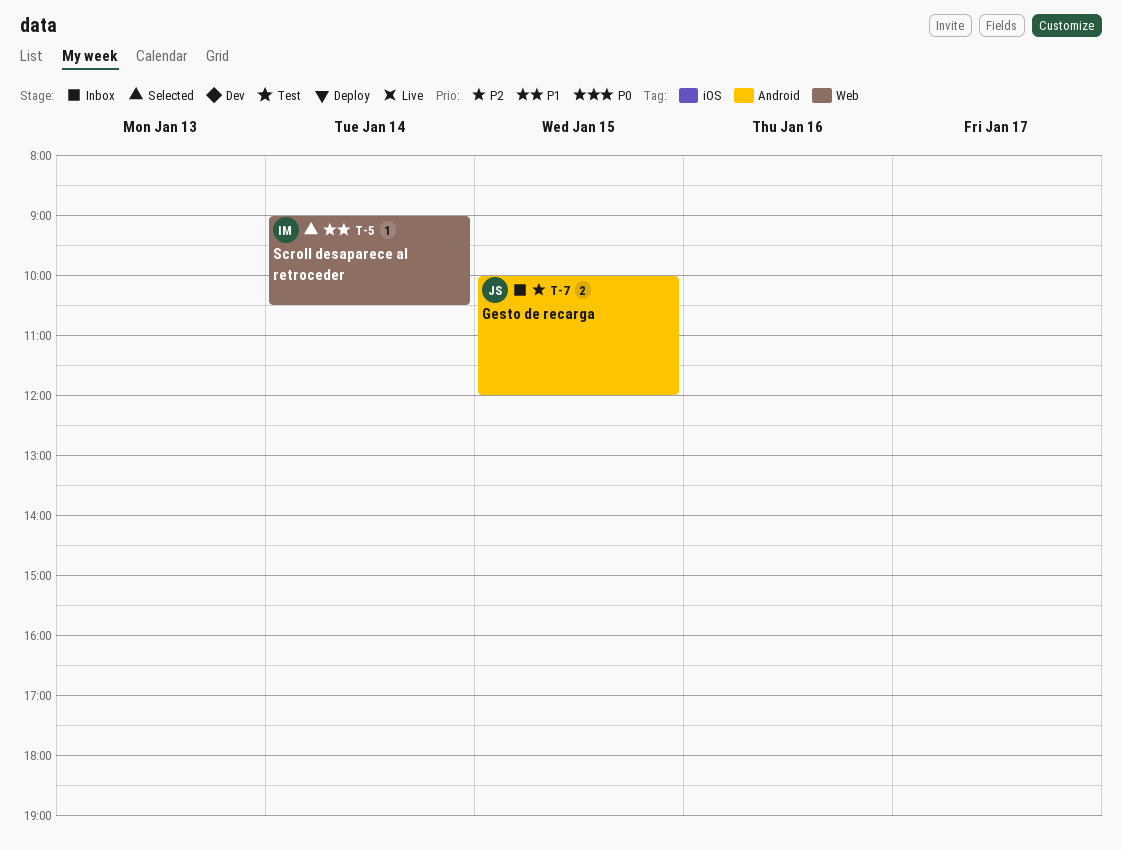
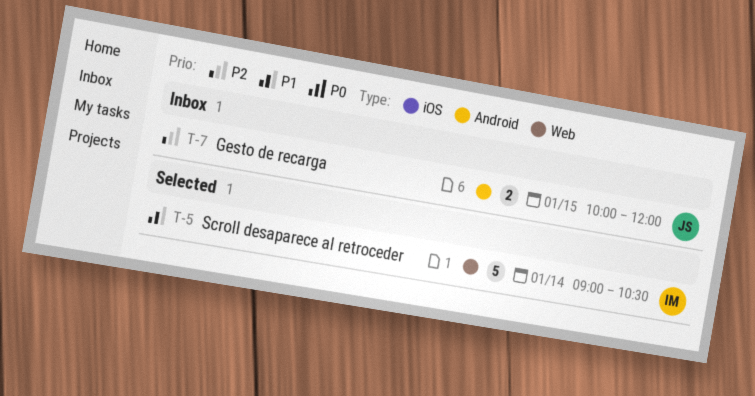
T-5, estimate: 1 -> 5

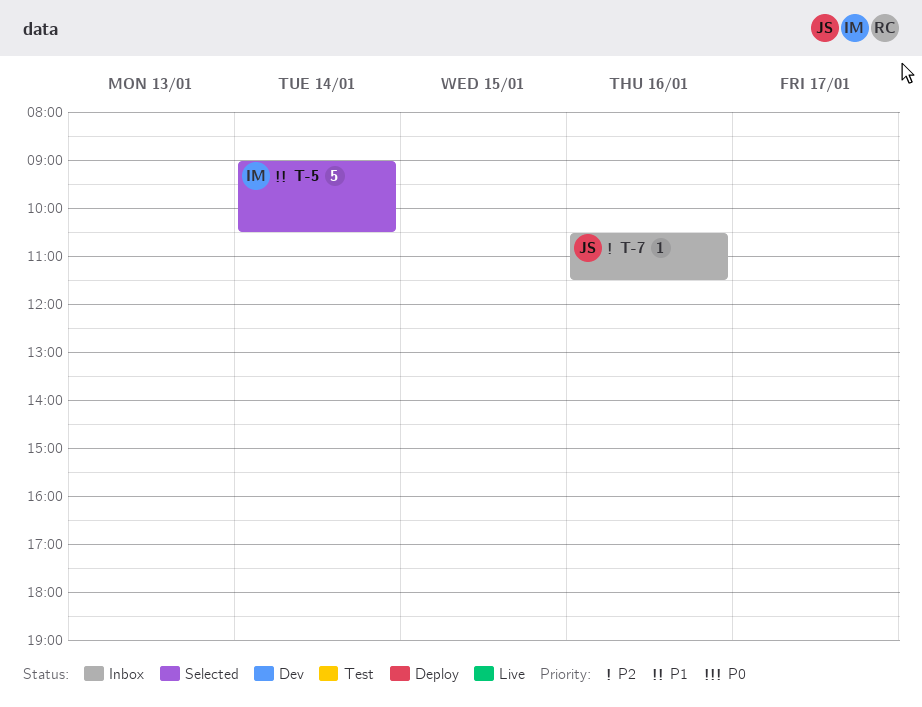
T-7, estimate: 2 -> 1
T-7, day: Jan 15 -> Jan 16
T-7, begins: 10:00 -> 10:30
T-7, ends: 12:00 -> 11:30

